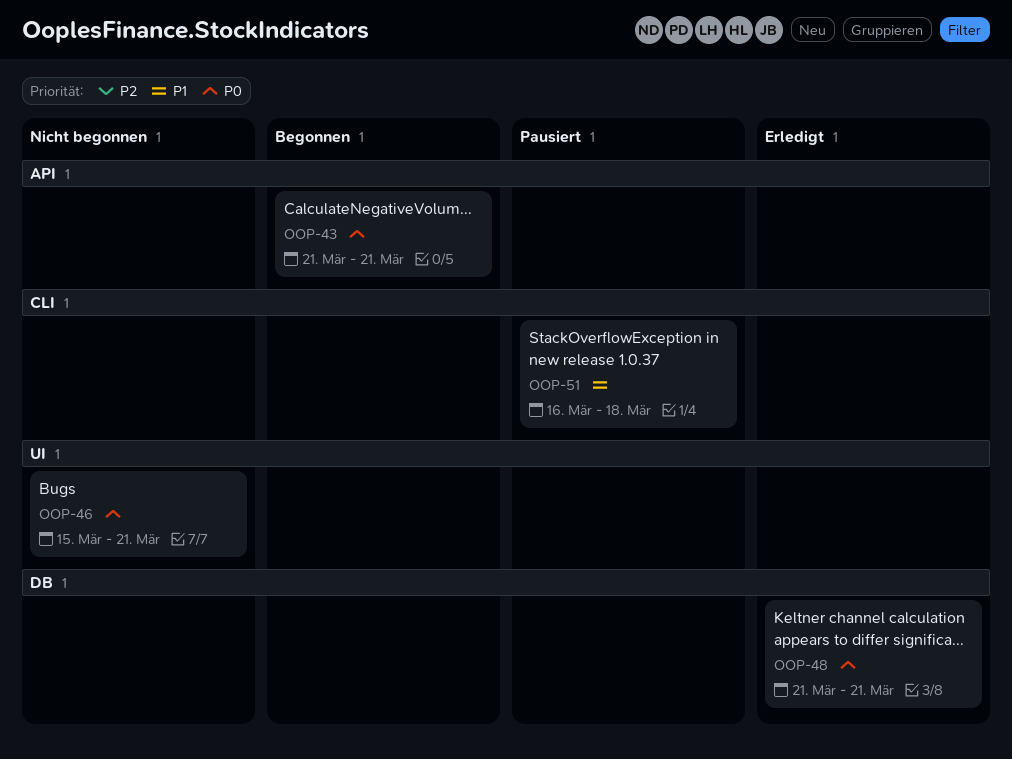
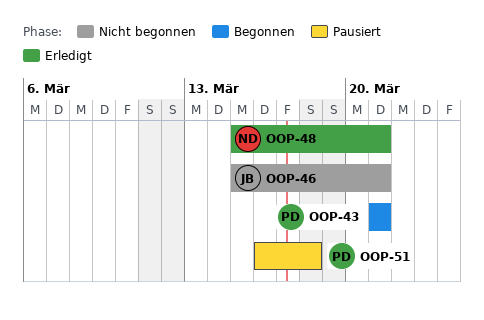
OOP-48, start: Mar 21 -> Mar 15

